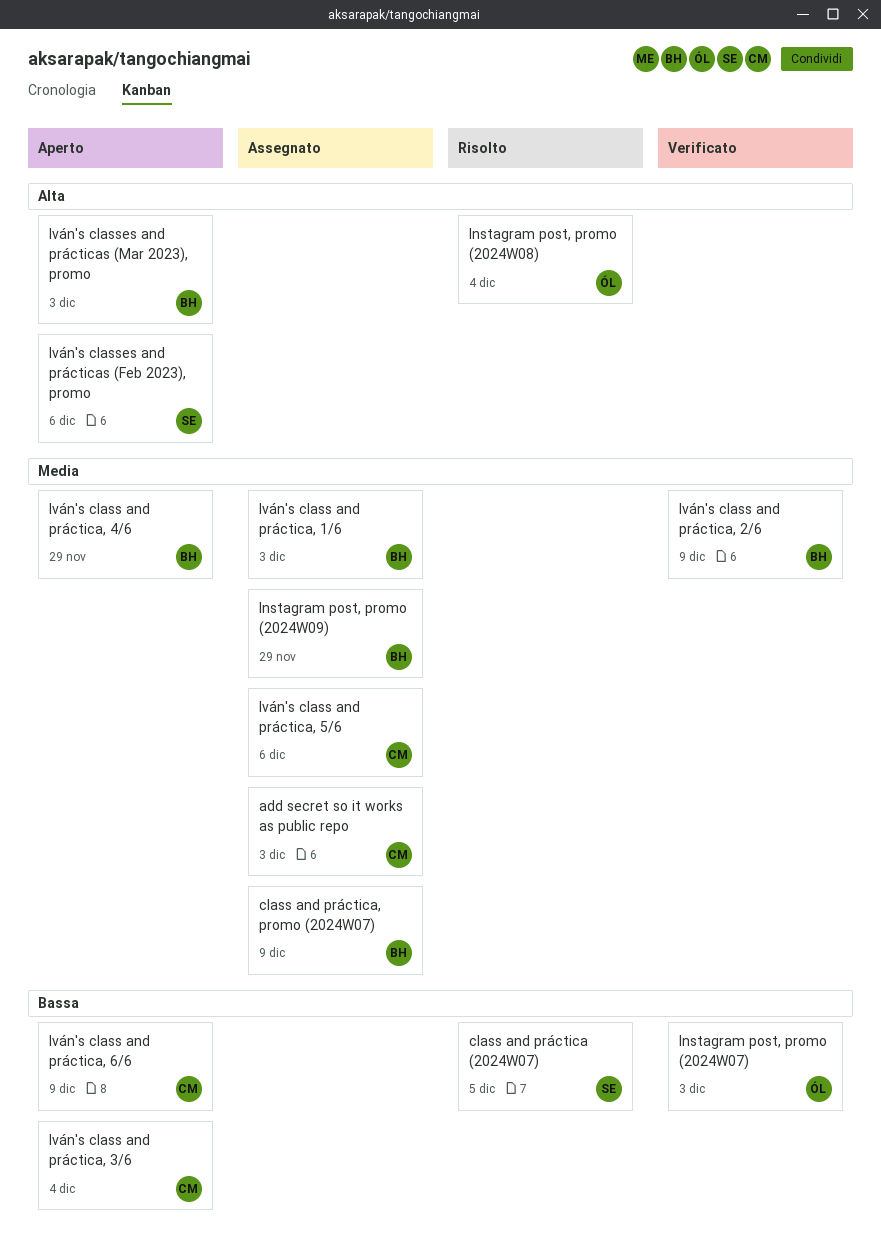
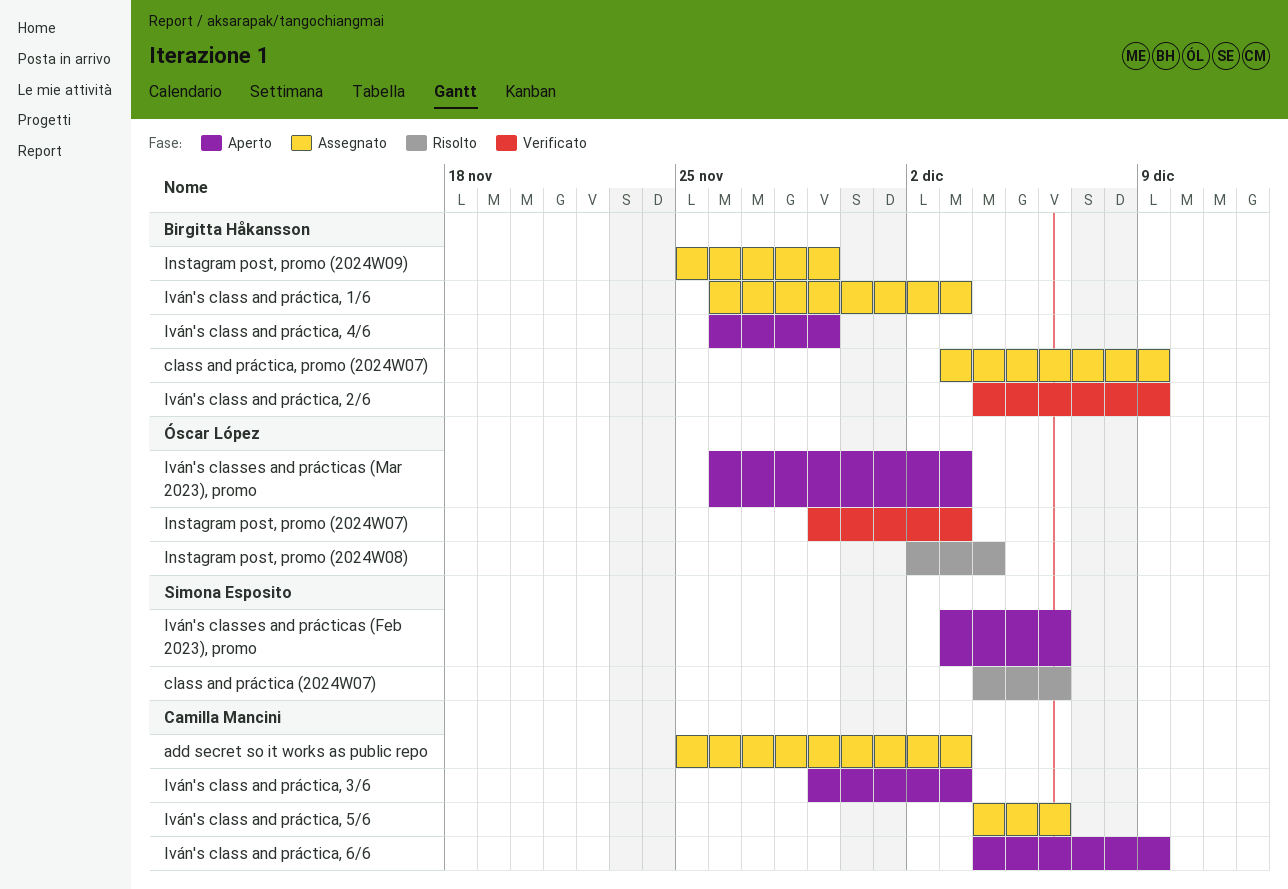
class and práctica (2024W07), due: Dec 5 -> Dec 6
Iván's class and práctica, 3/6, due: Dec 4 -> Dec 3
Iván's classes and prácticas (Mar 2023), promo, owner: Birgitta Håkansson -> Óscar López

